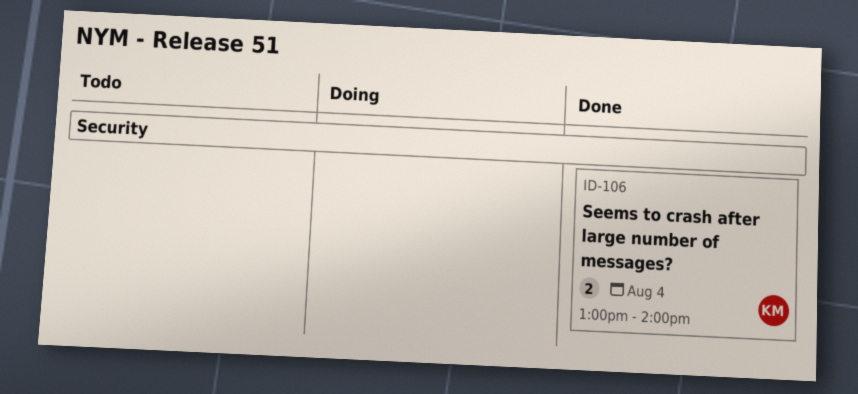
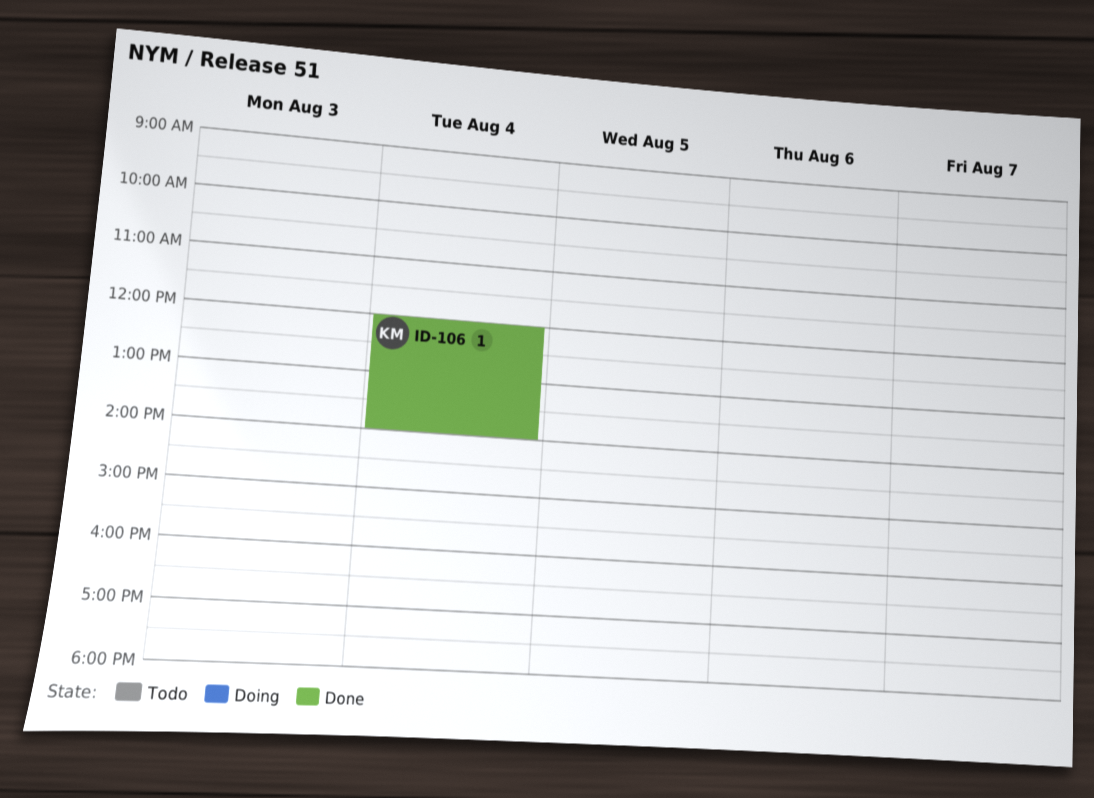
ID-106, estimate: 2 -> 1
ID-106, begins: 13:00 -> 12:00

